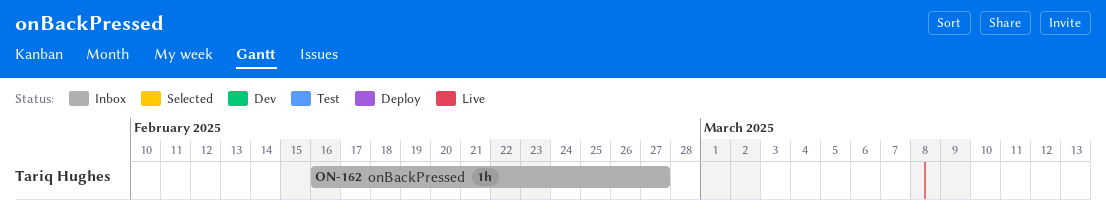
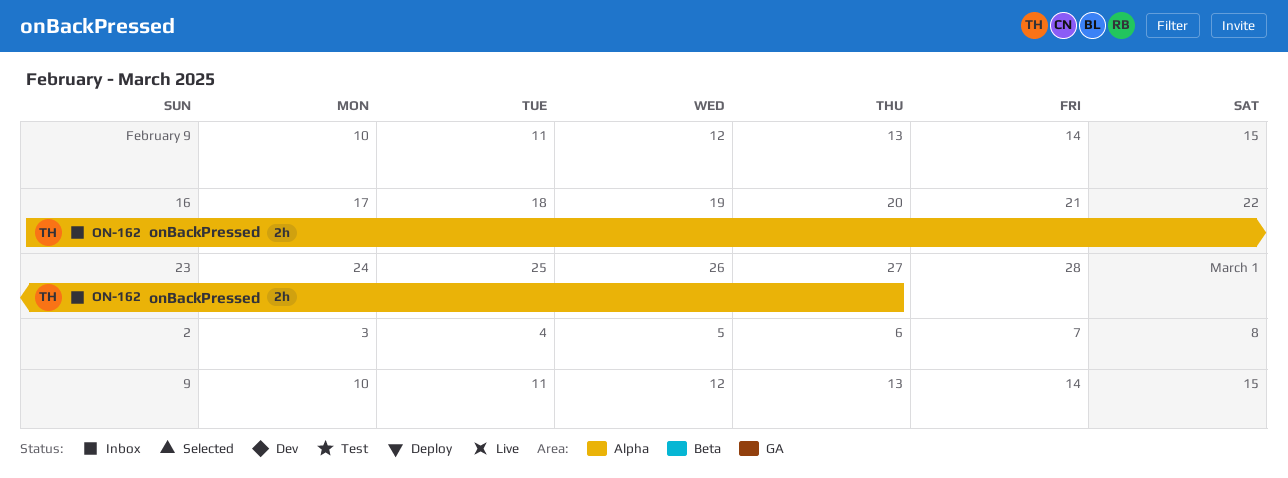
ON-162, estimate: 1h -> 2h

